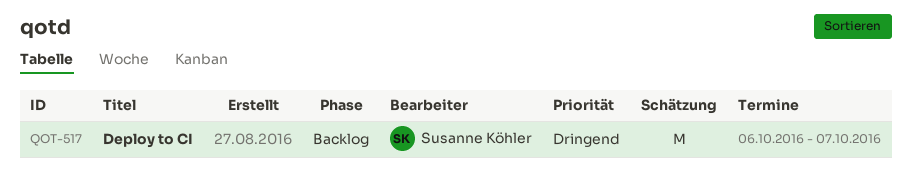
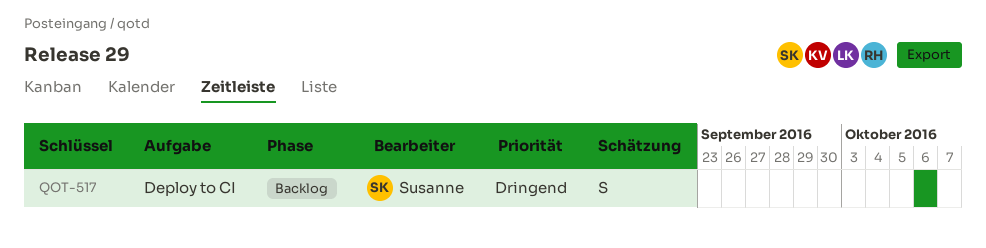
QOT-517, estimate: M -> S
QOT-517, due: Oct 7 -> Oct 6

